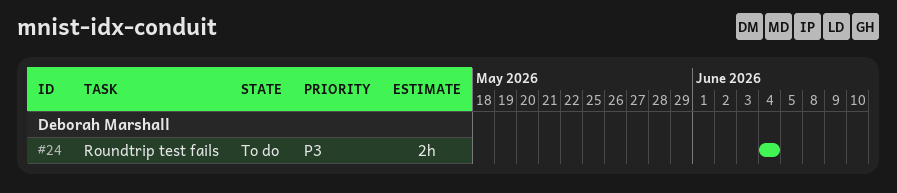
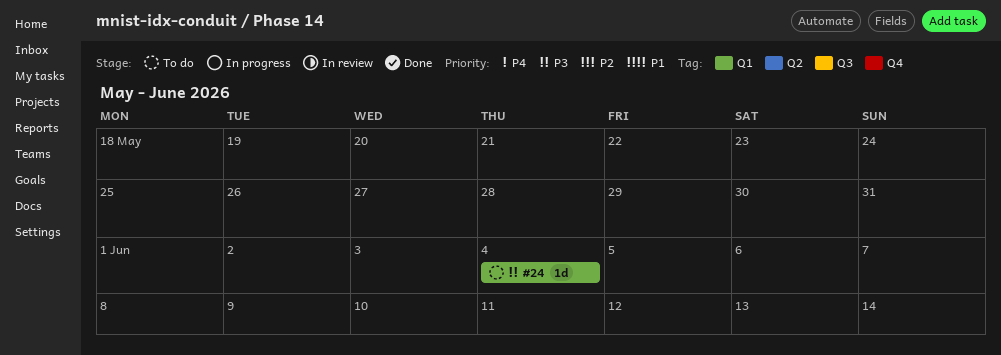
#24, estimate: 2h -> 1d

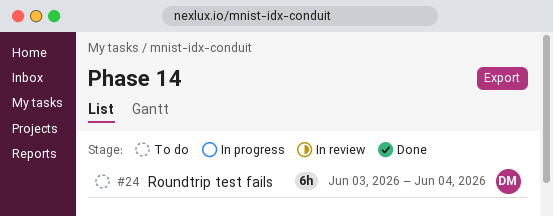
#24, estimate: 1d -> 6h
#24, start: Jun 4 -> Jun 3

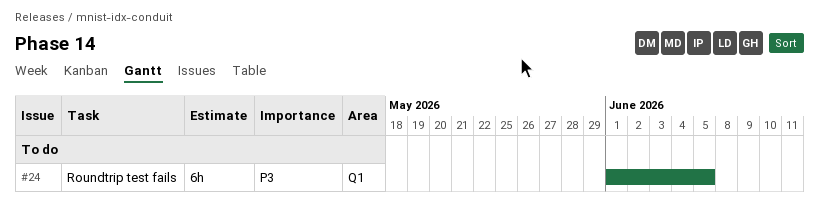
#24, start: Jun 3 -> Jun 1
#24, due: Jun 4 -> Jun 5

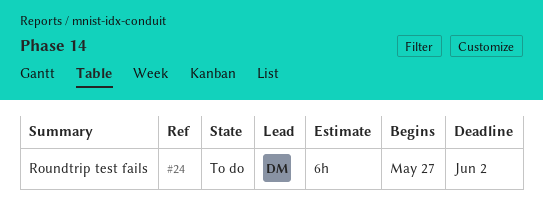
#24, start: Jun 1 -> May 27
#24, due: Jun 5 -> Jun 2

